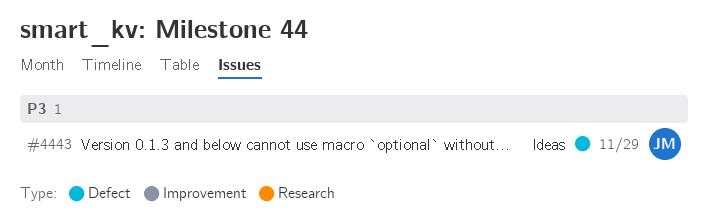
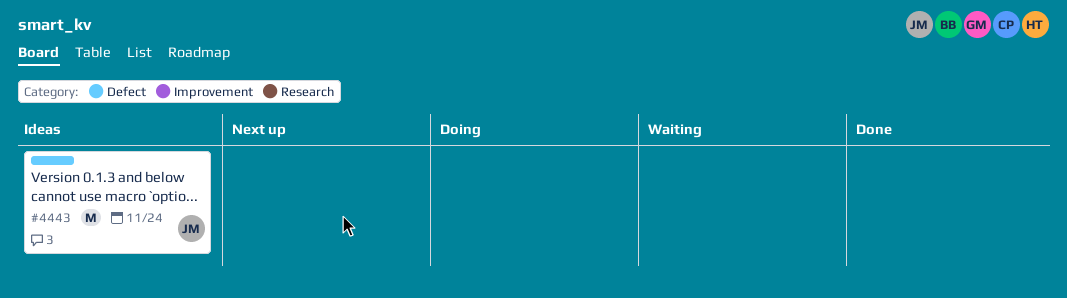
#4443, due: Nov 29 -> Nov 24

